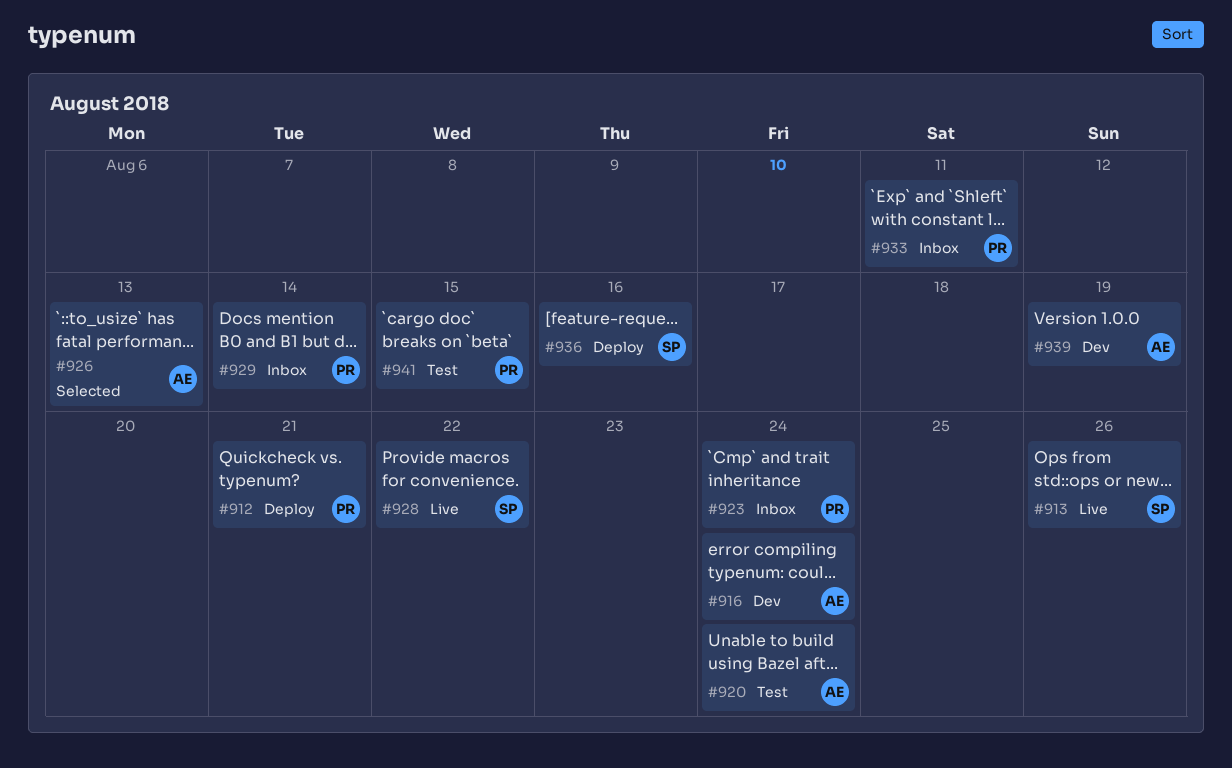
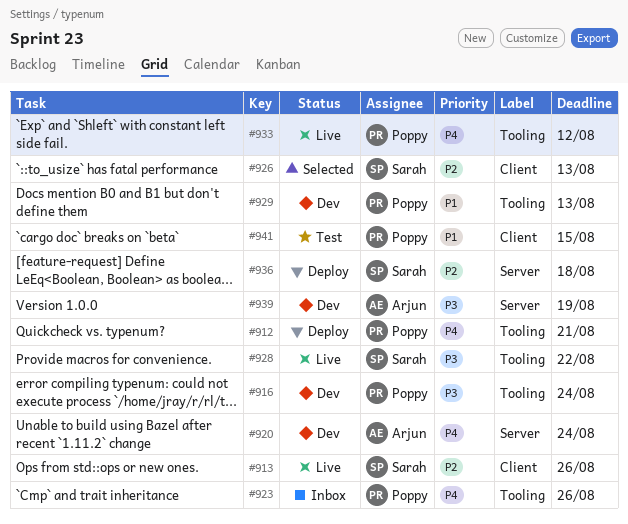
#916, owner: Arjun -> Poppy
#920, status: Test -> Dev
#923, due: Aug 24 -> Aug 26
#926, owner: Arjun -> Sarah
#929, status: Inbox -> Dev
#929, due: Aug 14 -> Aug 13
#933, status: Inbox -> Live
#933, due: Aug 11 -> Aug 12
#936, due: Aug 16 -> Aug 18

